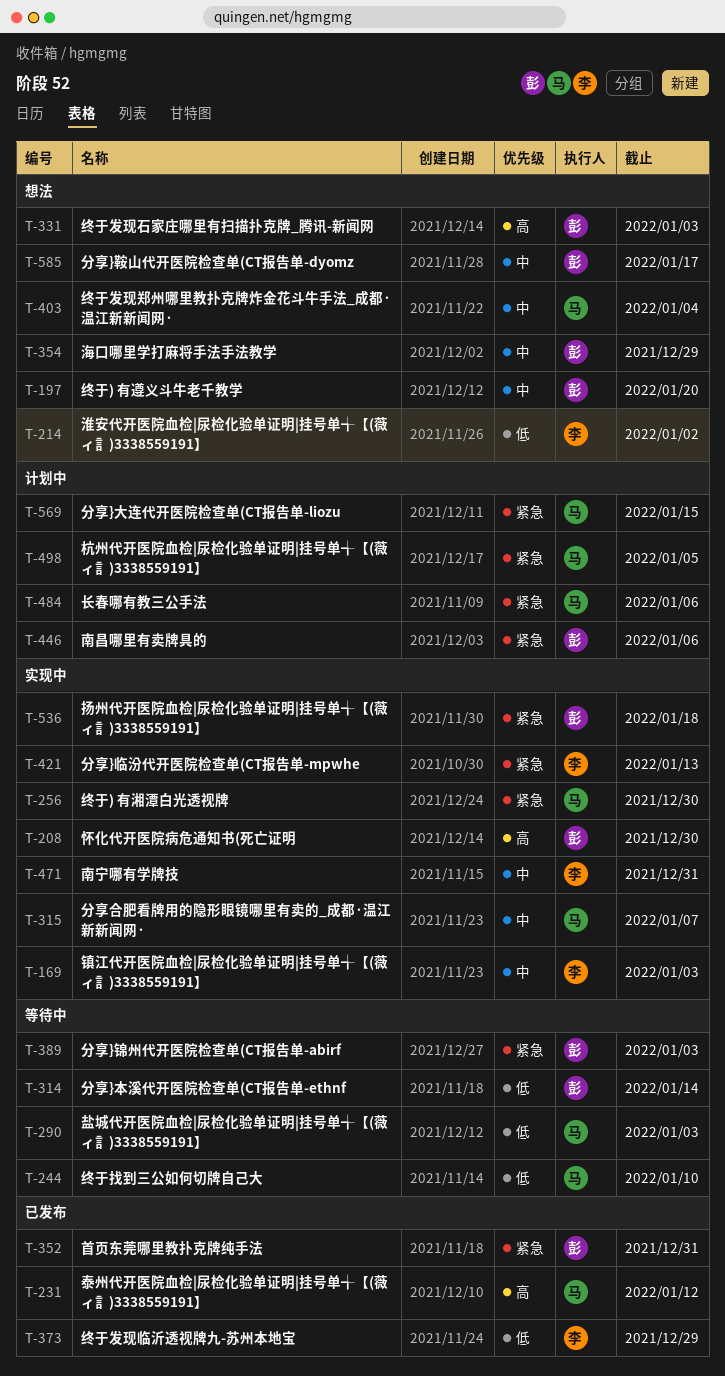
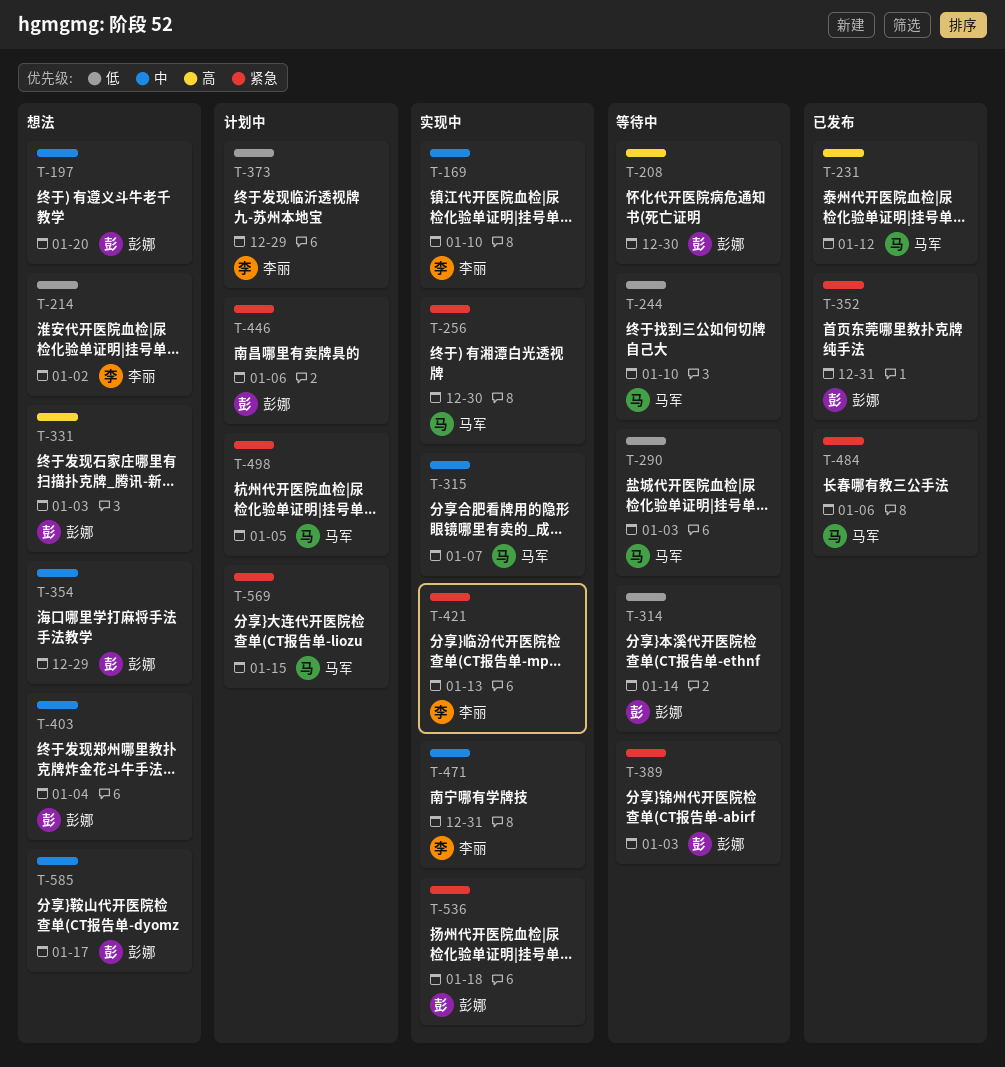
T-169, due: Jan 3 -> Jan 10
T-208, status: 实现中 -> 等待中
T-373, status: 已发布 -> 计划中
T-403, owner: 马军 -> 彭娜
T-484, status: 计划中 -> 已发布

